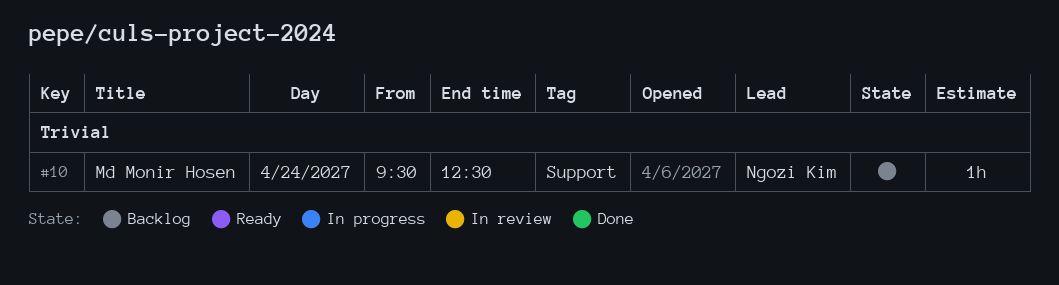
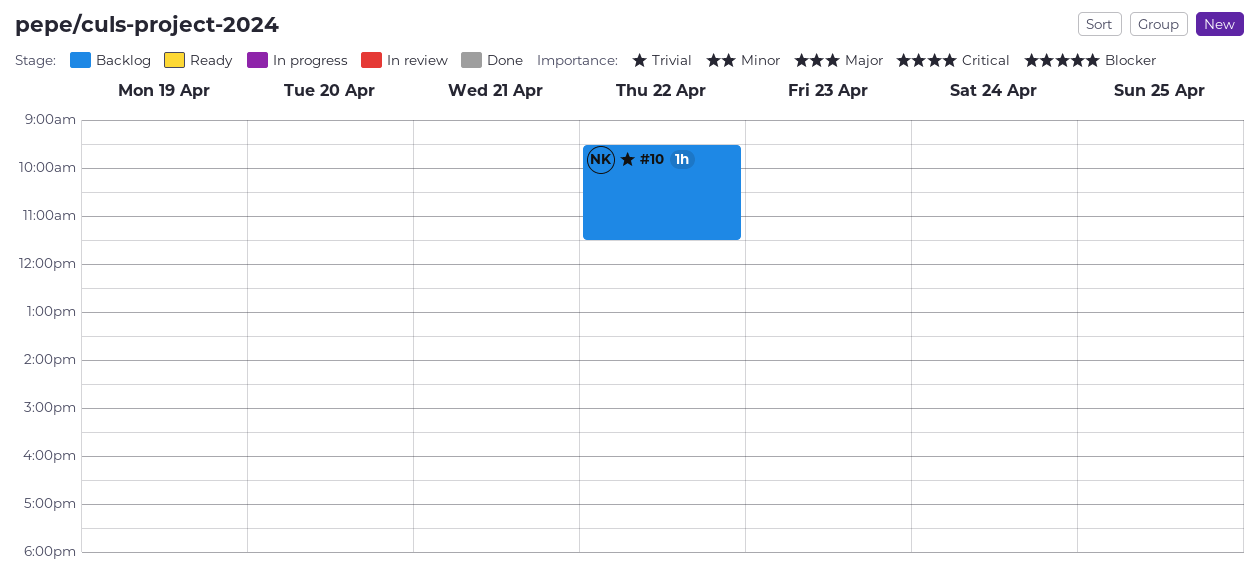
#10, day: Apr 24 -> Apr 22
#10, ends: 12:30 -> 11:30

